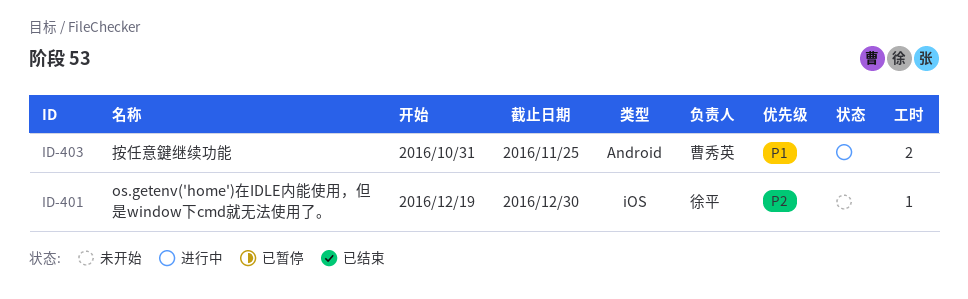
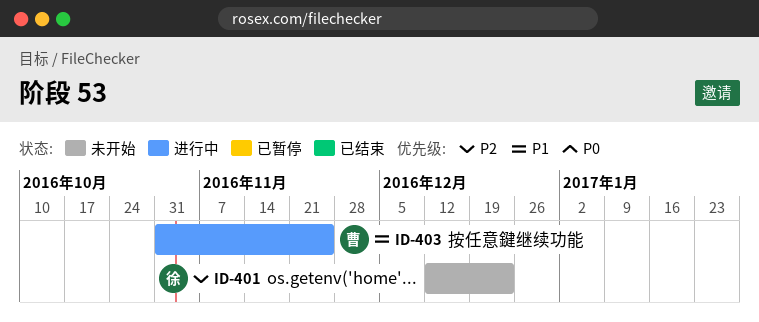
ID-401, start: Dec 19 -> Dec 12
ID-401, due: Dec 30 -> Dec 23

